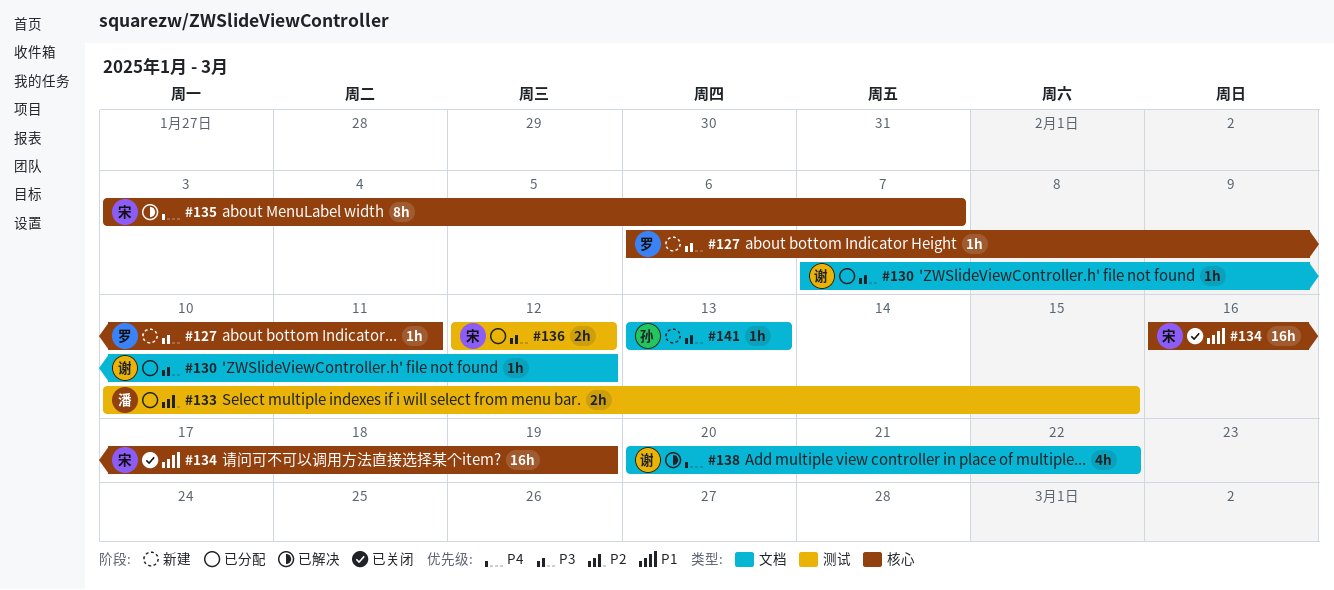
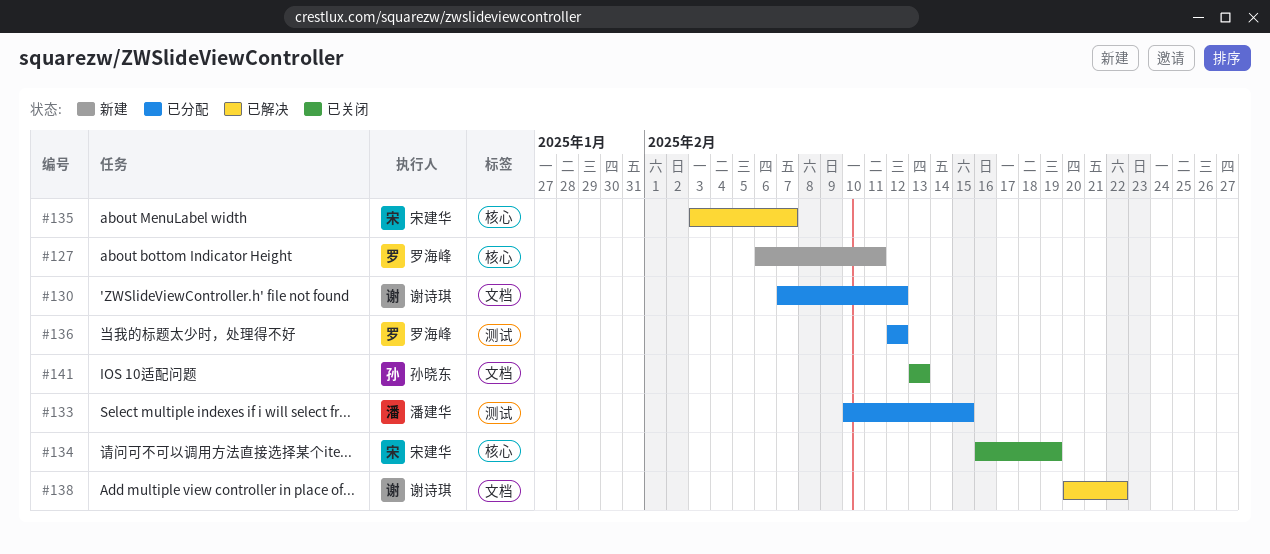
#136, owner: 宋建华 -> 罗海峰
#141, status: 新建 -> 已关闭

